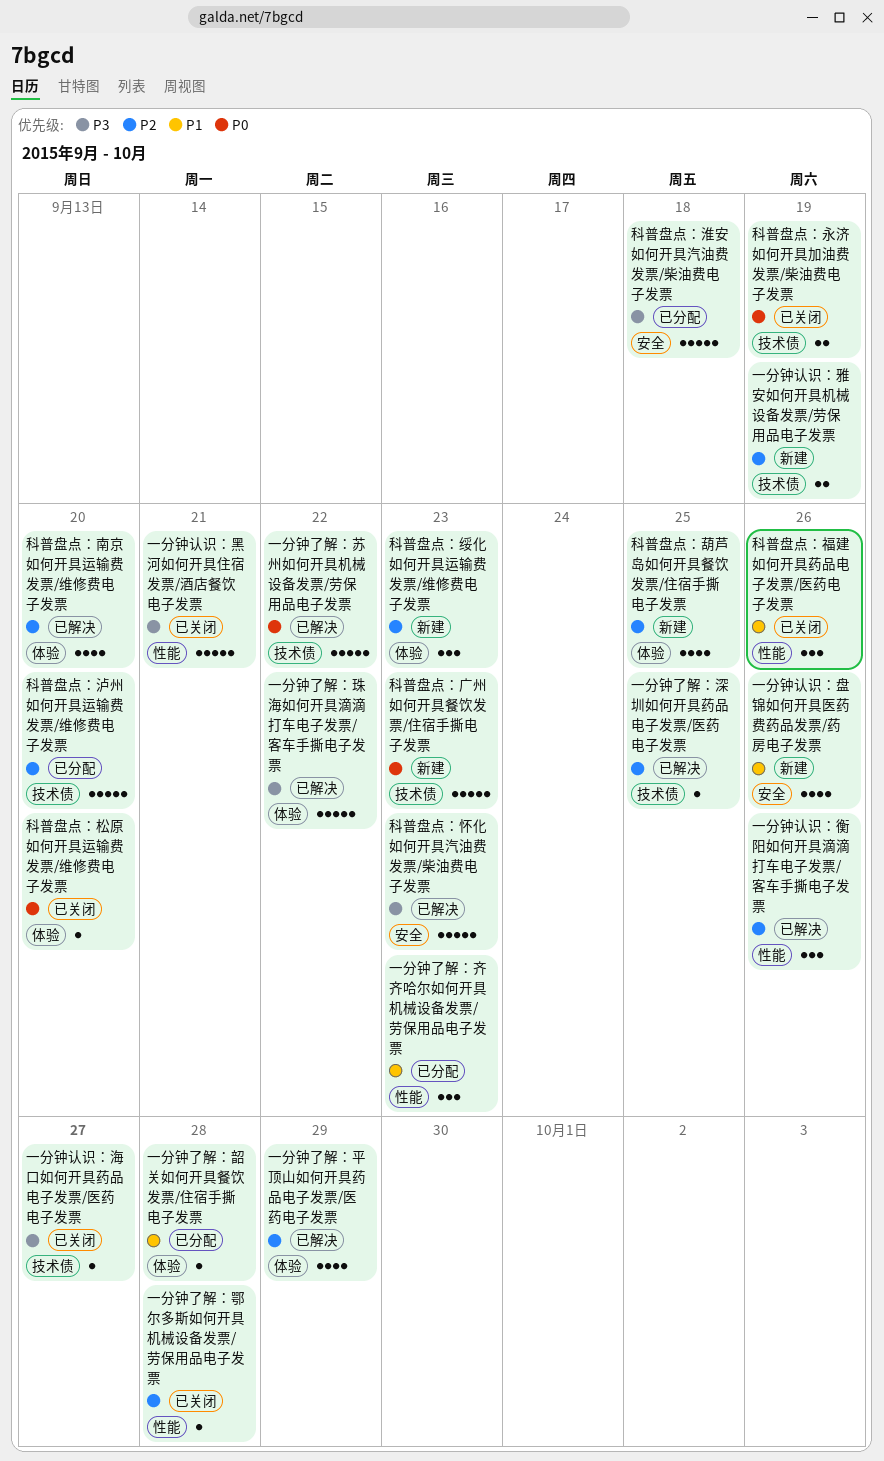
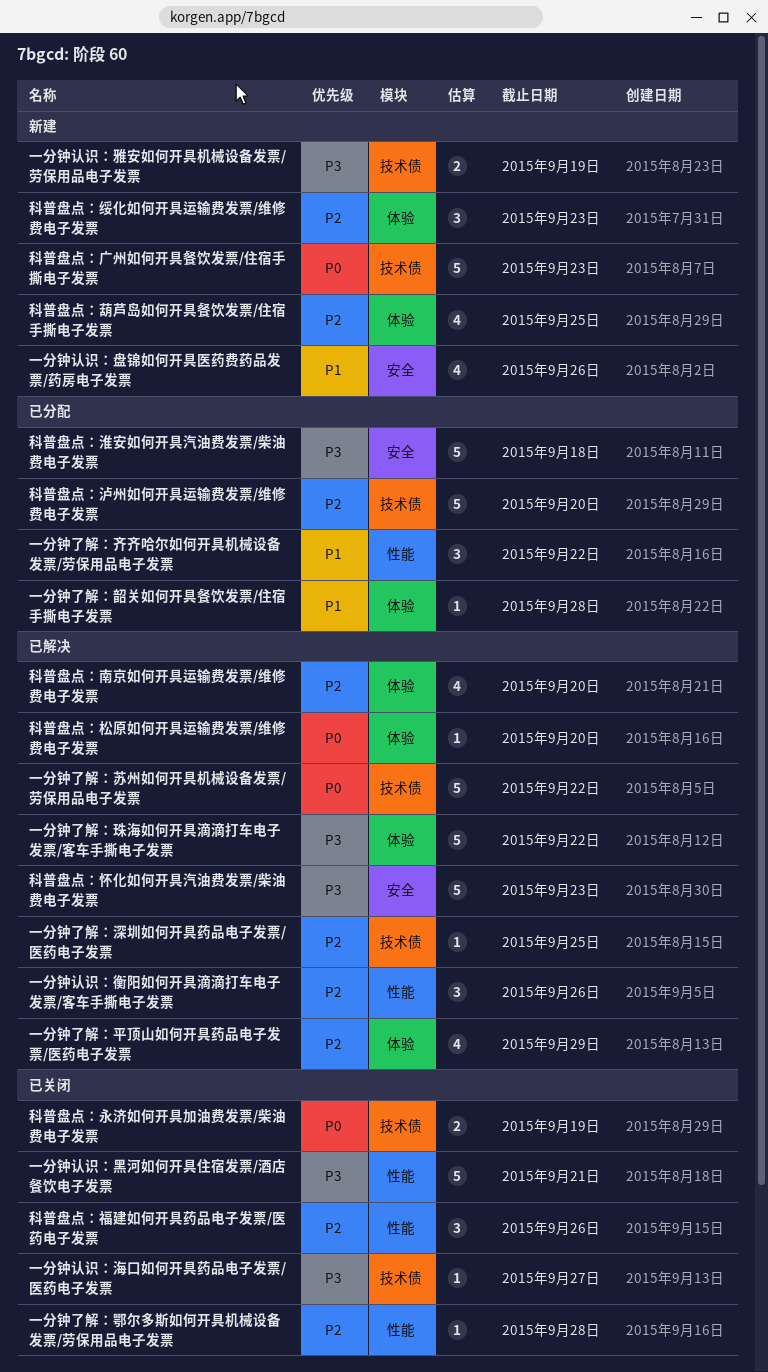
一分钟了解：齐齐哈尔如何开具机械设备发票/劳保用品电子发票, due: Sep 23 -> Sep 22
一分钟认识：雅安如何开具机械设备发票/劳保用品电子发票, priority: P2 -> P3
科普盘点：松原如何开具运输费发票/维修费电子发票, status: 已关闭 -> 已解决
科普盘点：福建如何开具药品电子发票/医药电子发票, priority: P1 -> P2

